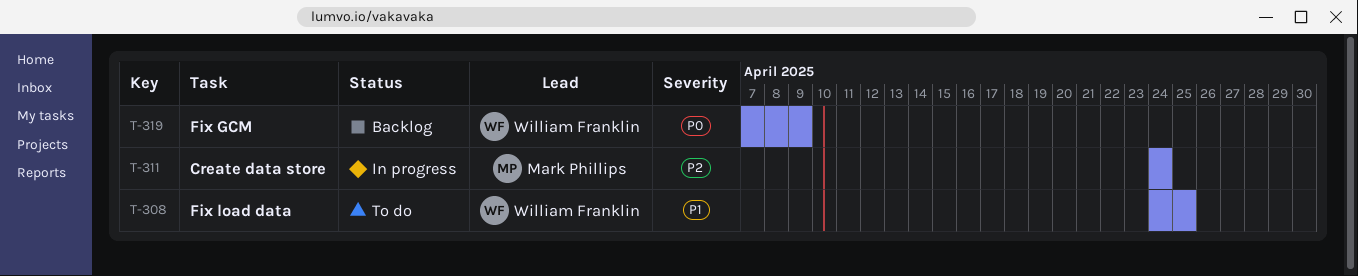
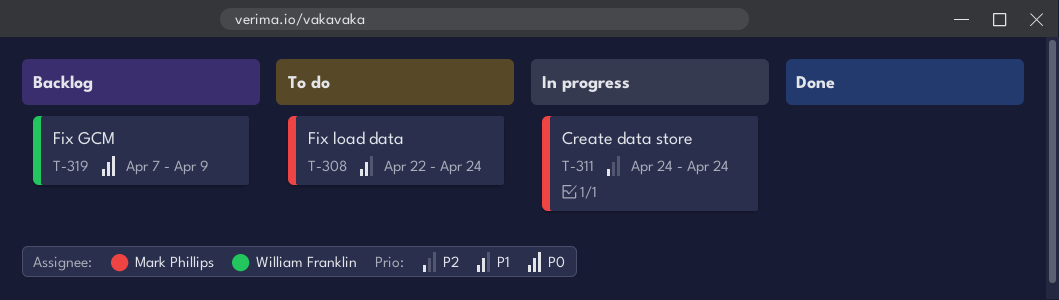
T-308, owner: William Franklin -> Mark Phillips
T-308, start: Apr 24 -> Apr 22
T-308, due: Apr 25 -> Apr 24

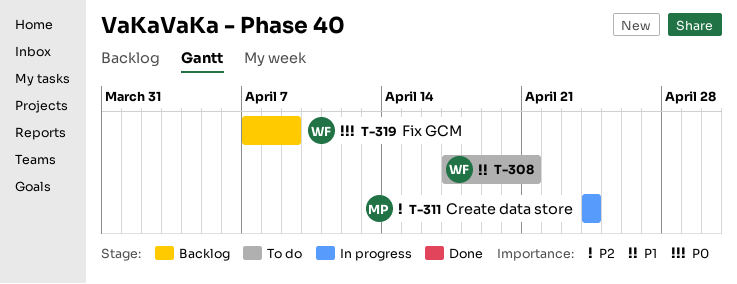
T-308, owner: Mark Phillips -> William Franklin
T-308, start: Apr 22 -> Apr 17
T-308, due: Apr 24 -> Apr 21

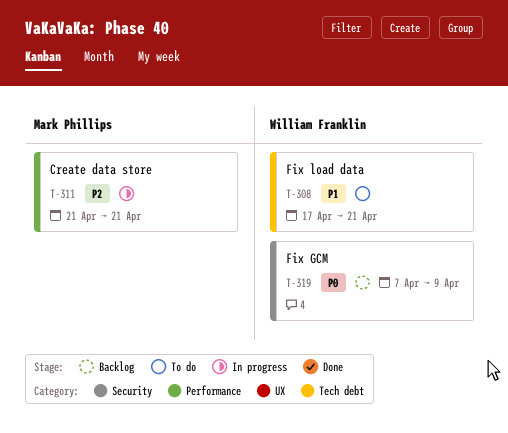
T-311, start: Apr 24 -> Apr 21
T-311, due: Apr 24 -> Apr 21

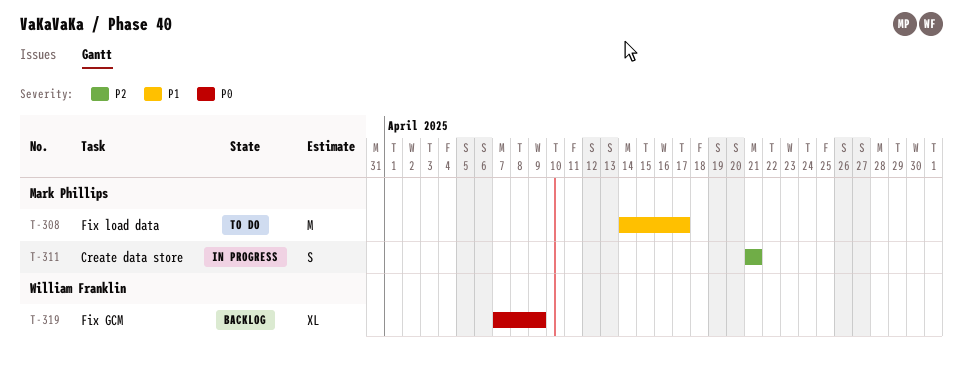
T-308, owner: William Franklin -> Mark Phillips
T-308, start: Apr 17 -> Apr 14
T-308, due: Apr 21 -> Apr 17

